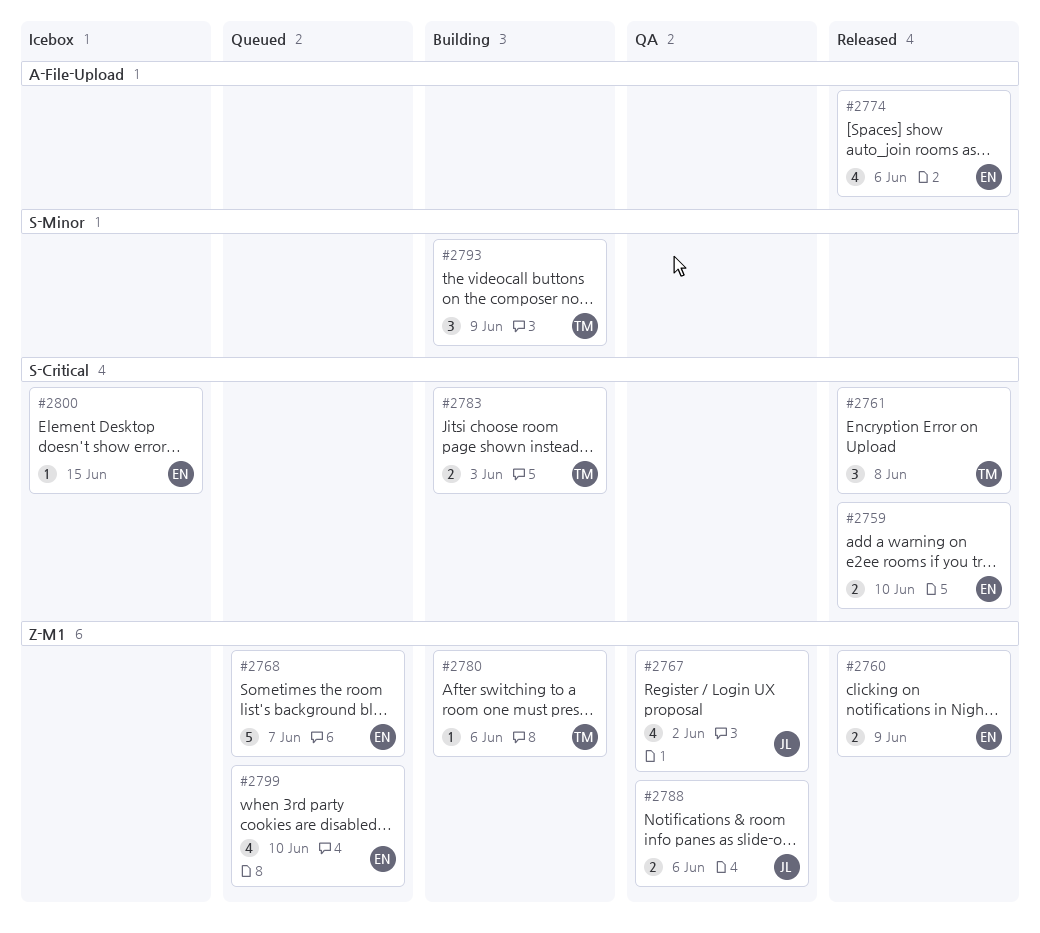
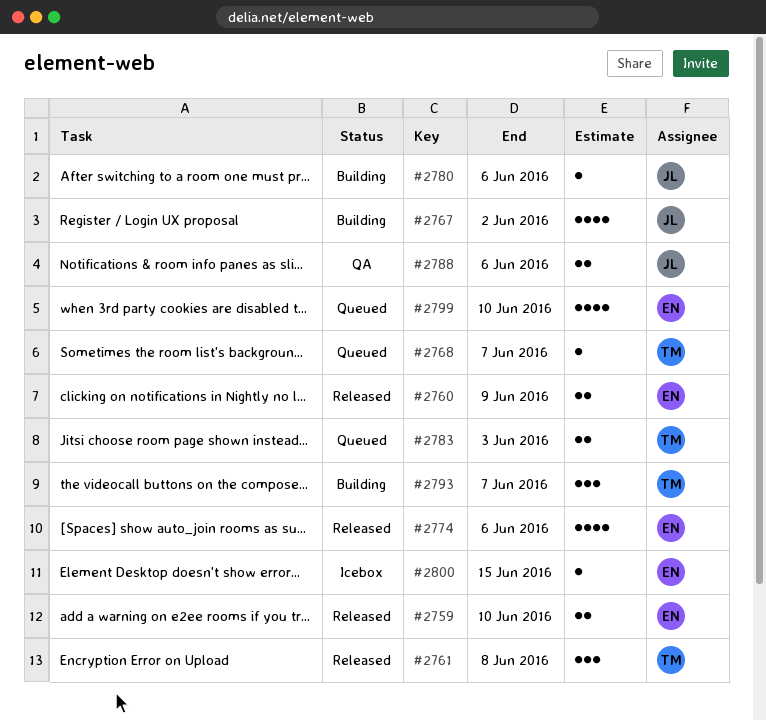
#2767, status: QA -> Building
#2768, owner: EN -> TM
#2768, estimate: 5 -> 1
#2780, owner: TM -> JL
#2783, status: Building -> Queued
#2793, due: Jun 9 -> Jun 7

